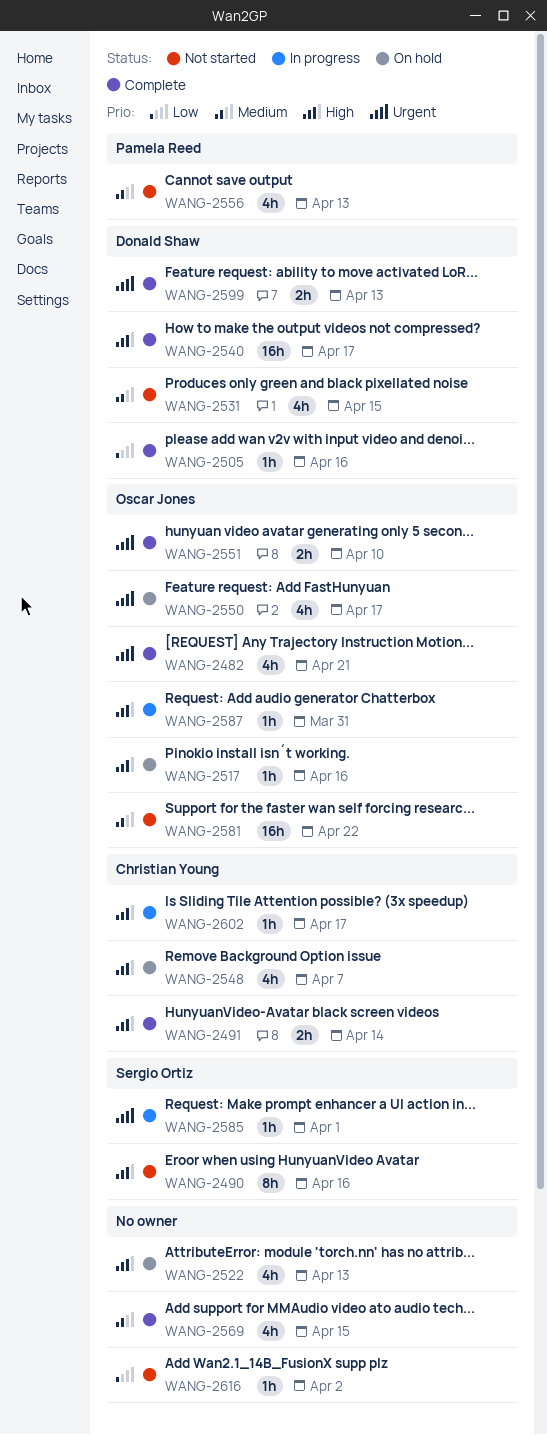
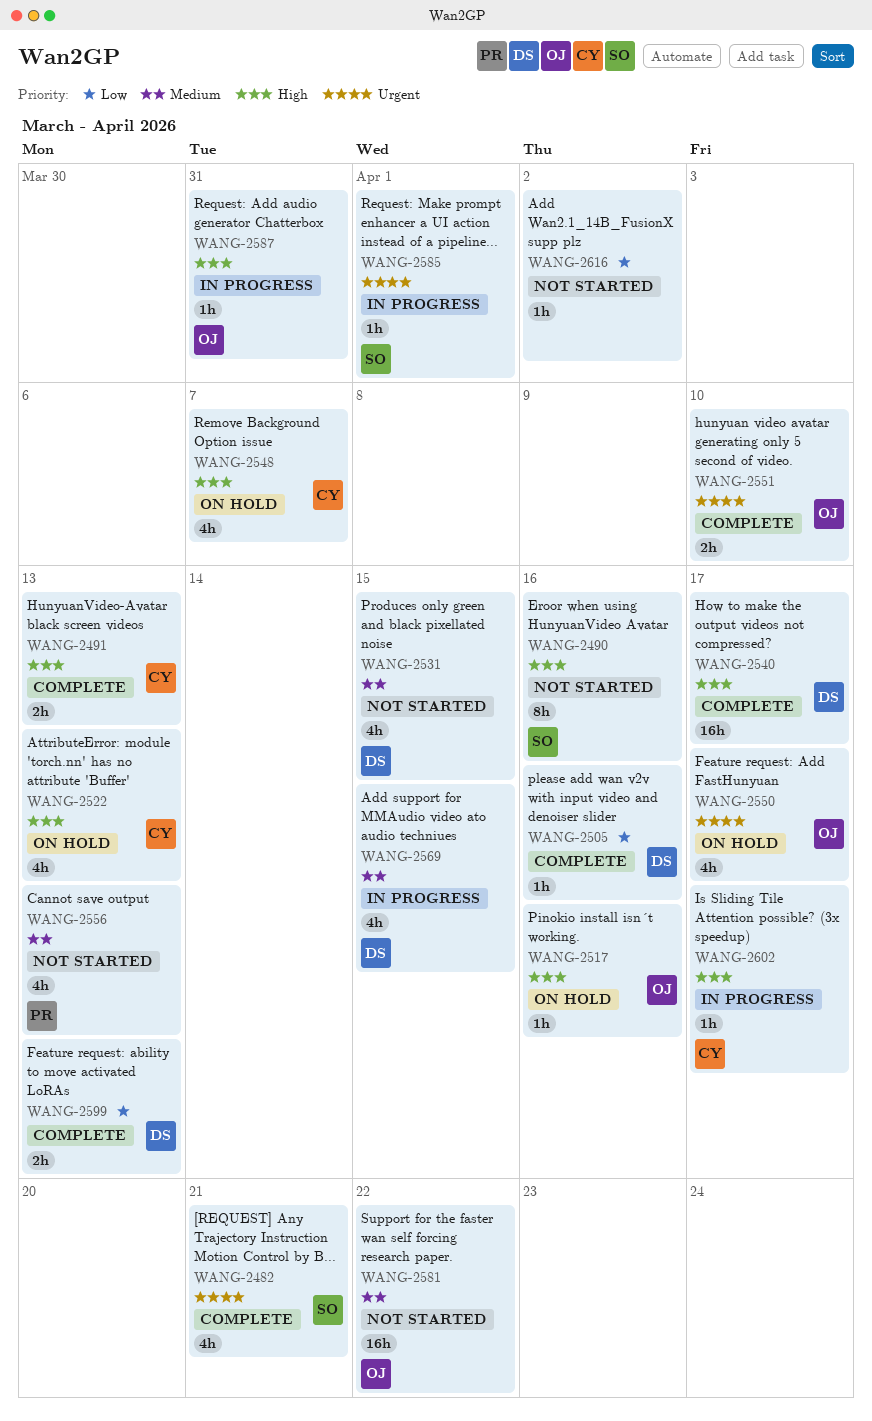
WANG-2482, owner: Oscar Jones -> Sergio Ortiz
WANG-2491, due: Apr 14 -> Apr 13
WANG-2522, owner: none -> Christian Young
WANG-2569, status: Complete -> In progress
WANG-2569, owner: none -> Donald Shaw
WANG-2599, priority: Urgent -> Low

